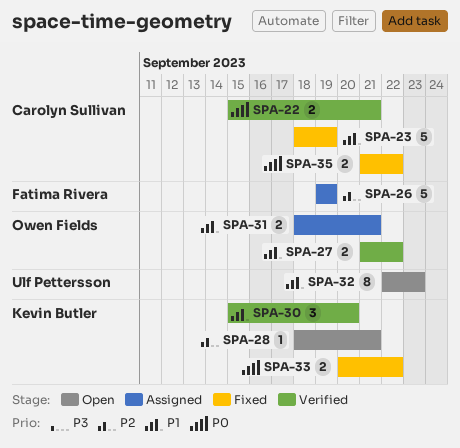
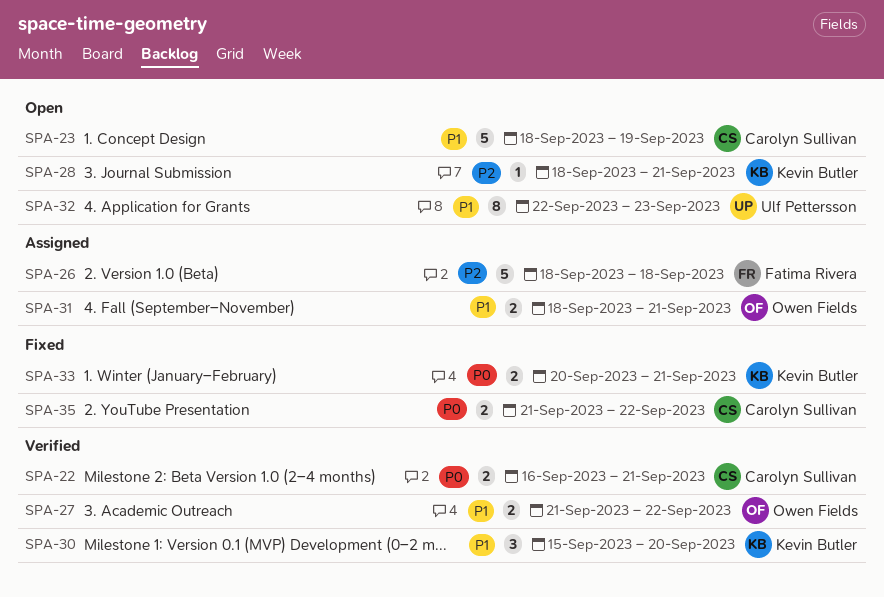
SPA-22, start: Sep 15 -> Sep 16
SPA-23, status: Fixed -> Open
SPA-26, start: Sep 19 -> Sep 18
SPA-26, due: Sep 19 -> Sep 18
SPA-33, due: Sep 22 -> Sep 21

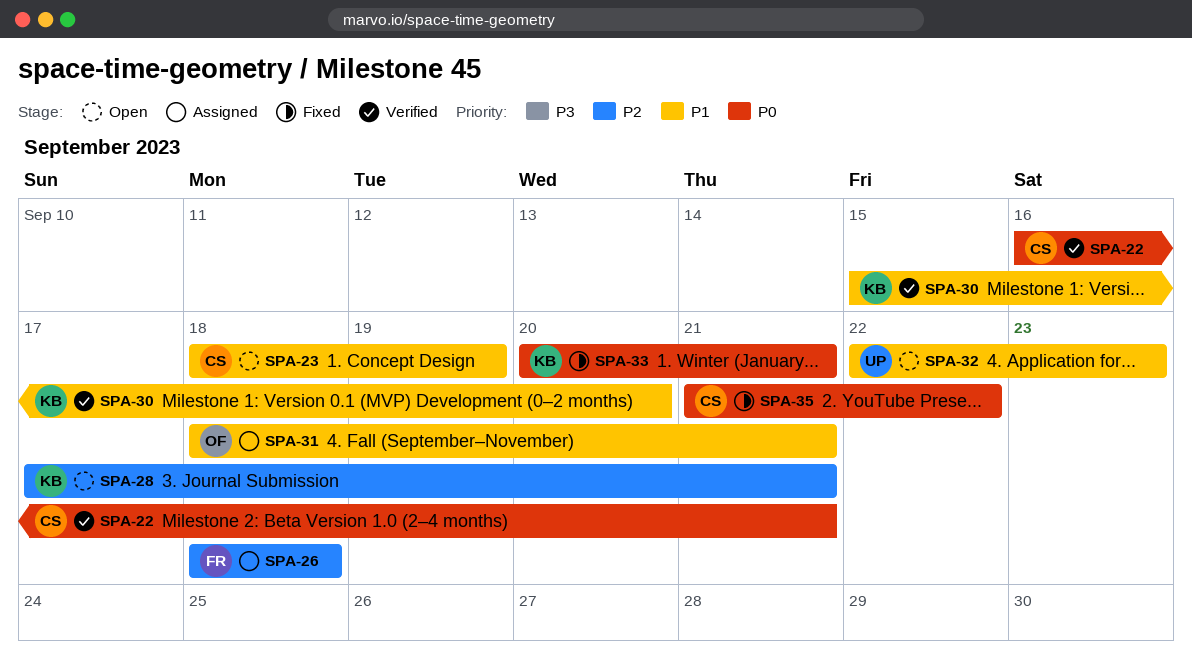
SPA-27: present -> none
SPA-28, start: Sep 18 -> Sep 17

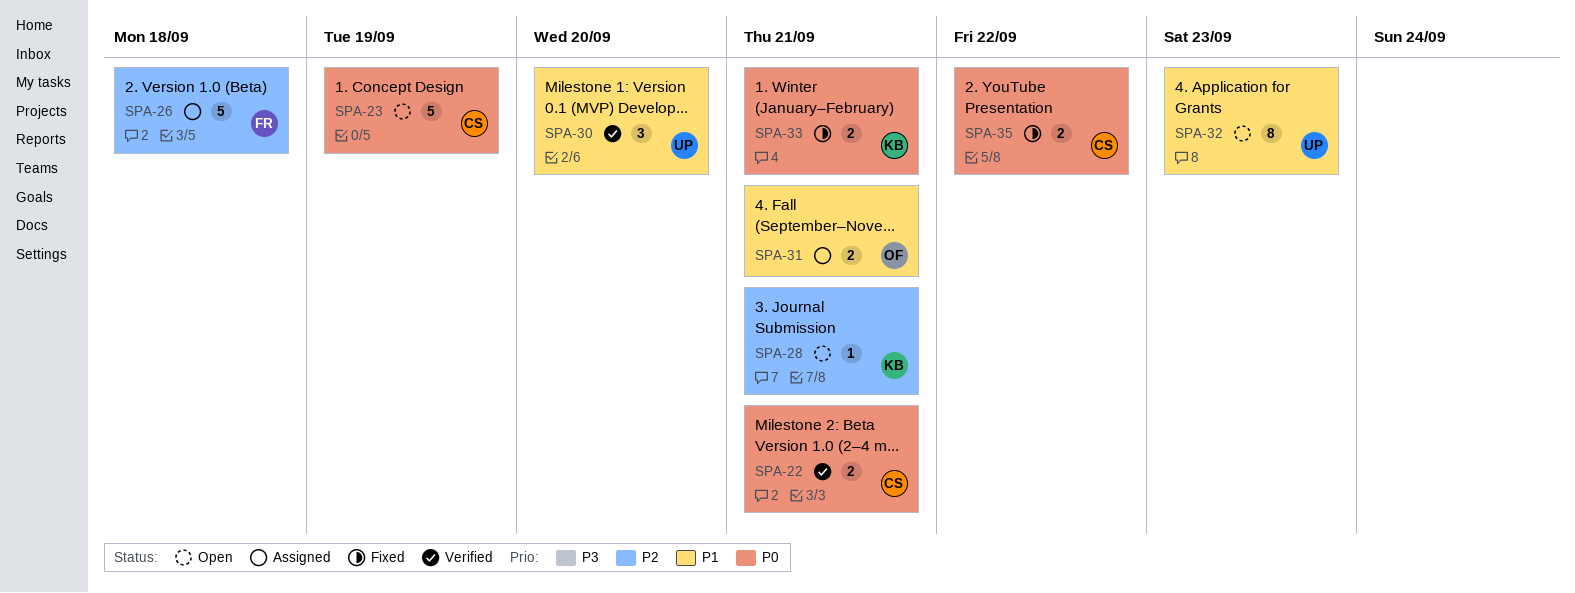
SPA-23, priority: P1 -> P0
SPA-30, owner: KB -> UP

